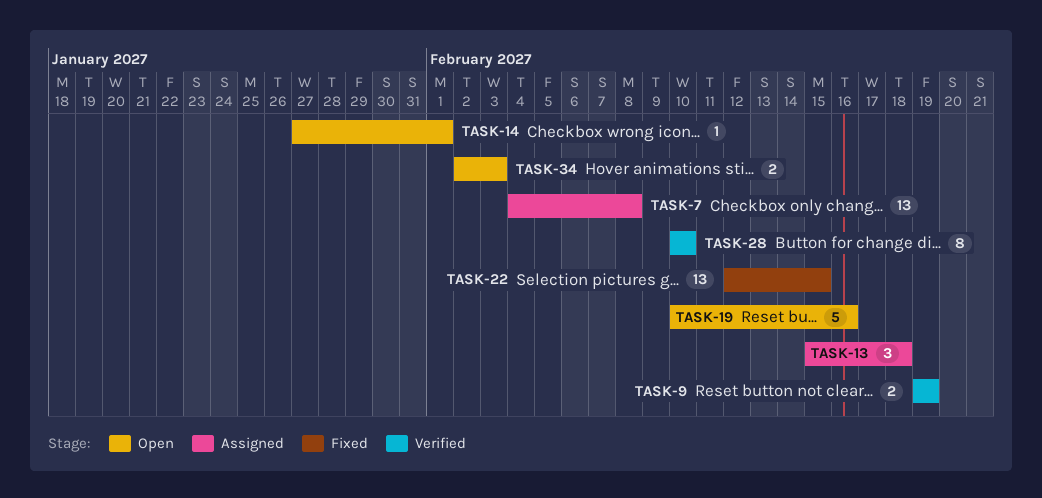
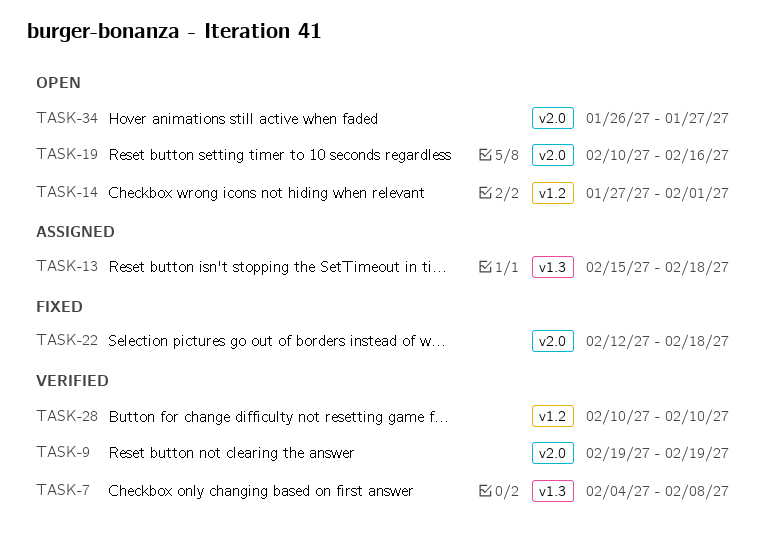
TASK-7, status: Assigned -> Verified
TASK-22, due: Feb 15 -> Feb 18
TASK-34, start: Feb 2 -> Jan 26
TASK-34, due: Feb 3 -> Jan 27

